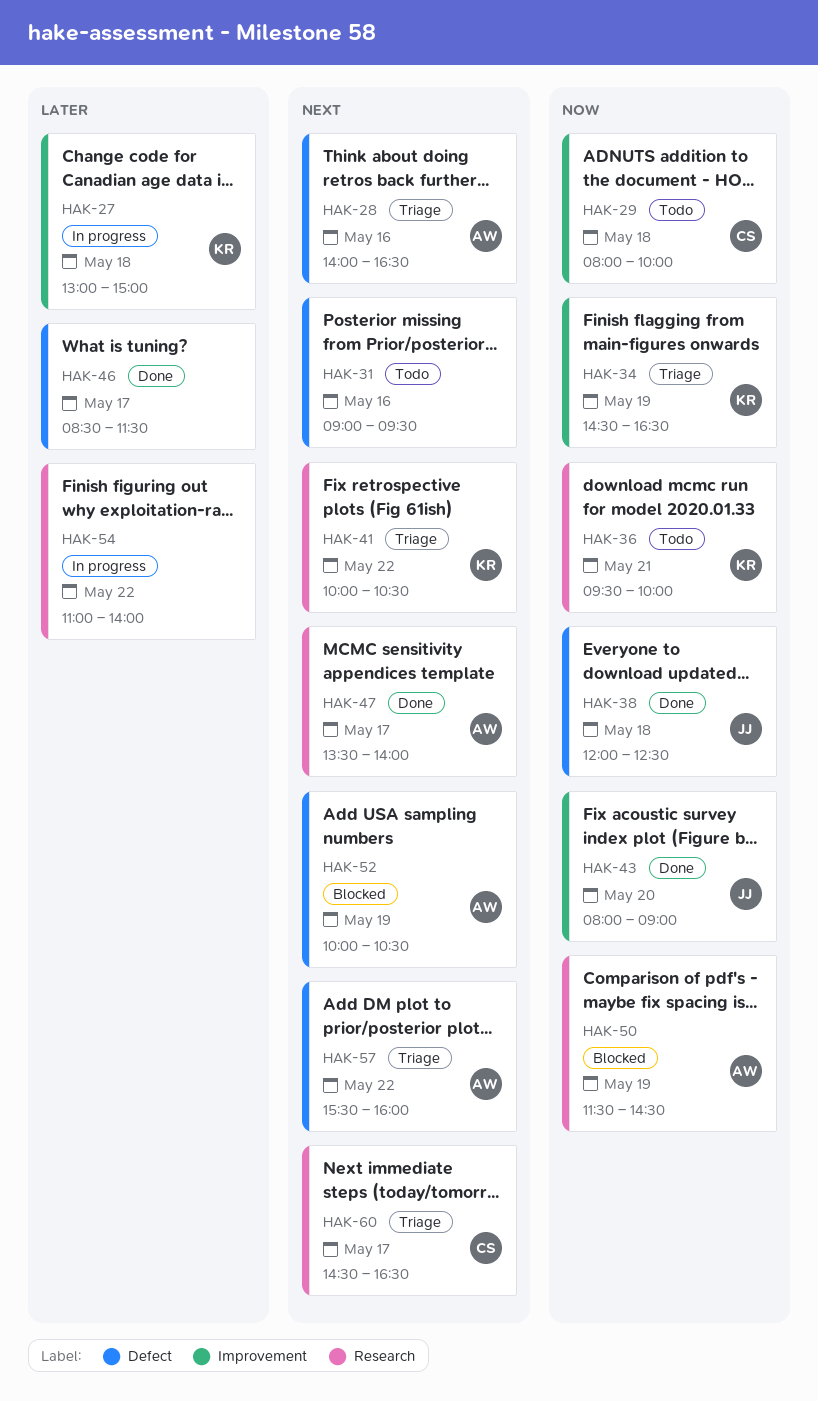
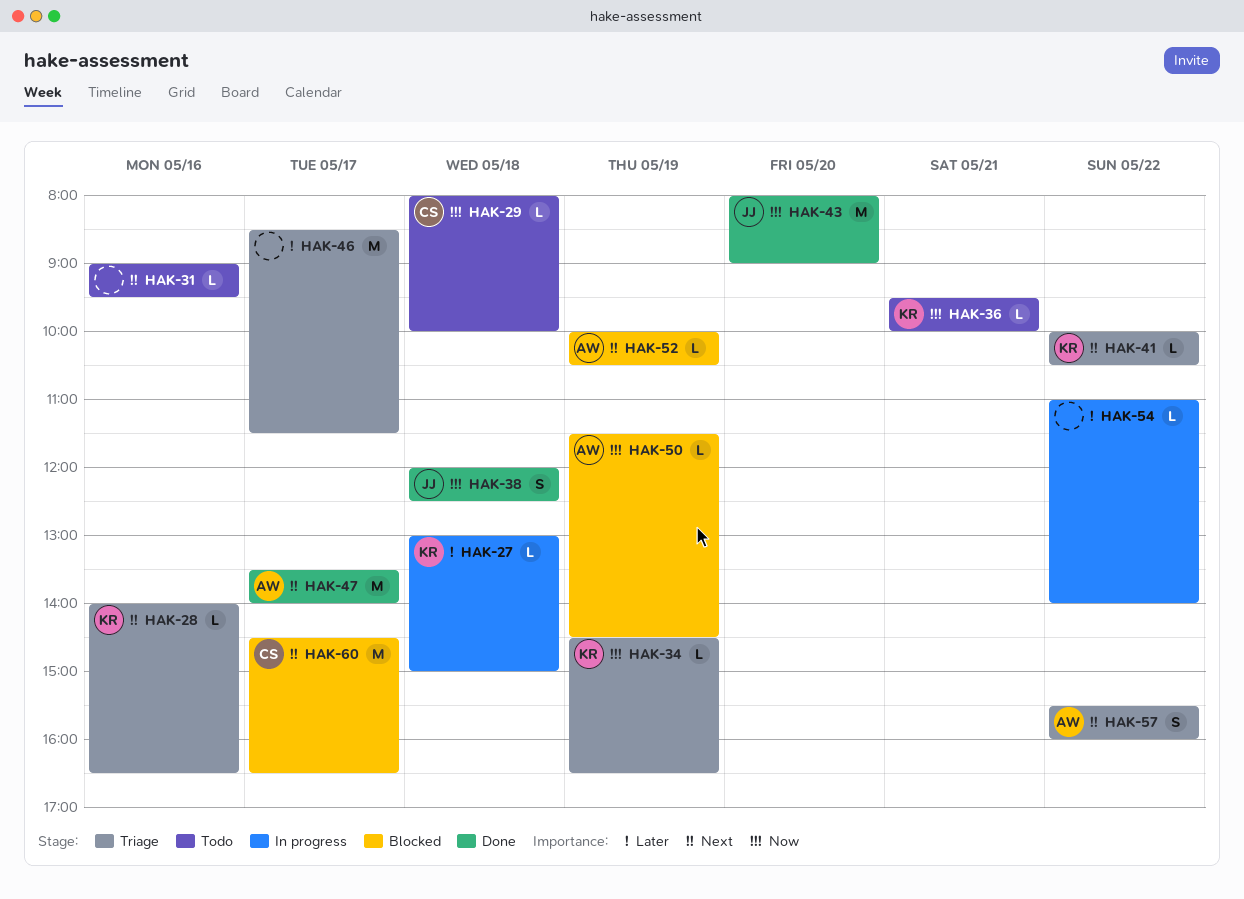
HAK-28, owner: AW -> KR
HAK-46, status: Done -> Triage
HAK-60, status: Triage -> Blocked

